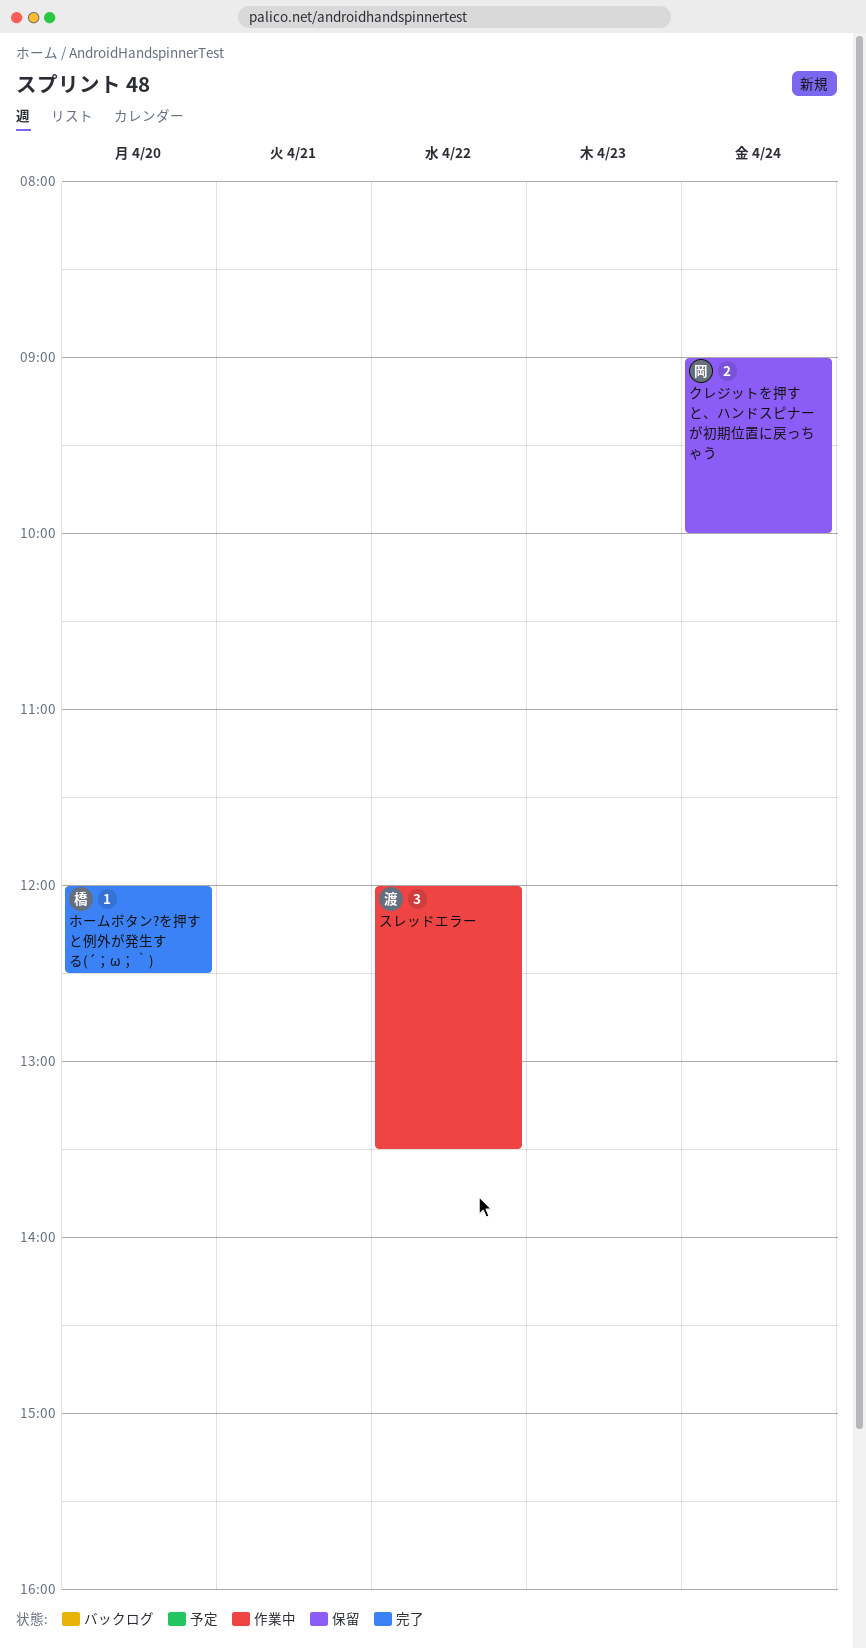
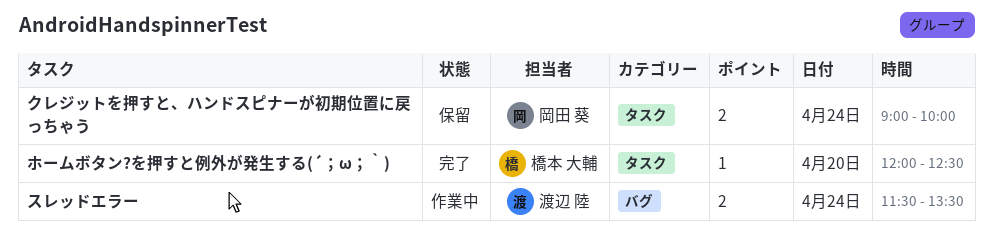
スレッドエラー, estimate: 3 -> 2
スレッドエラー, day: Apr 22 -> Apr 24
スレッドエラー, begins: 12:00 -> 11:30

